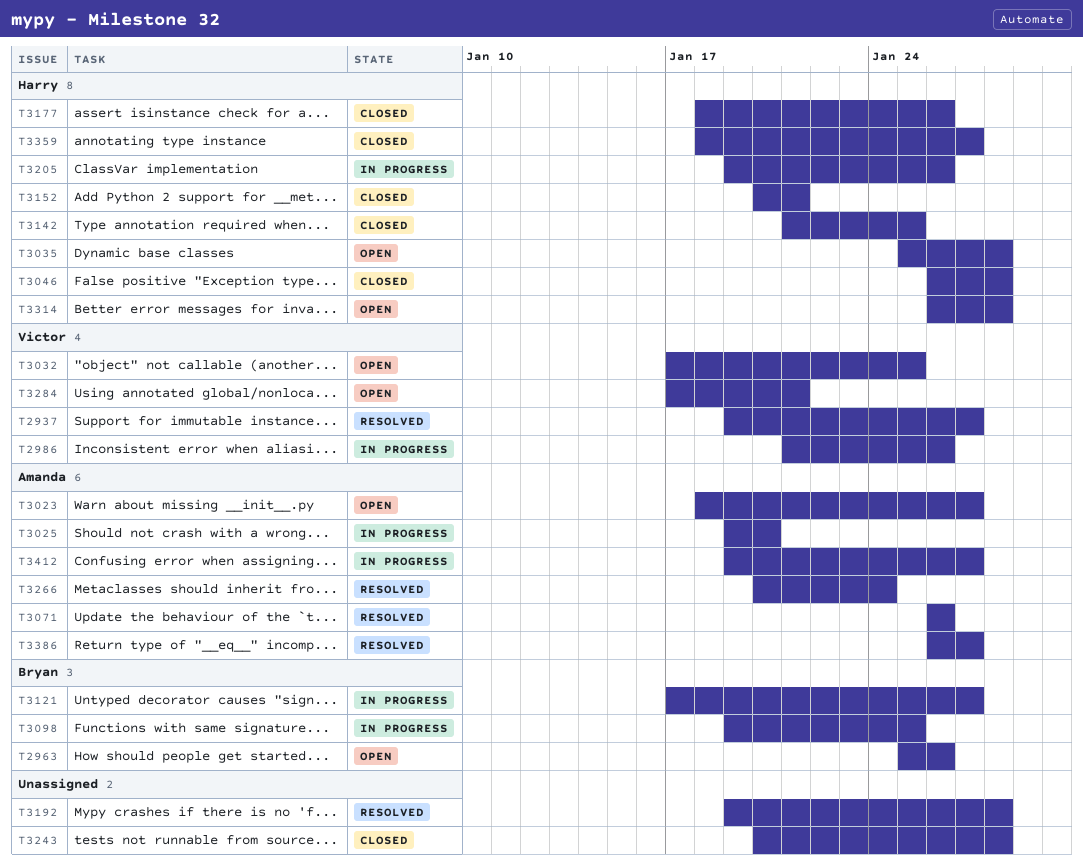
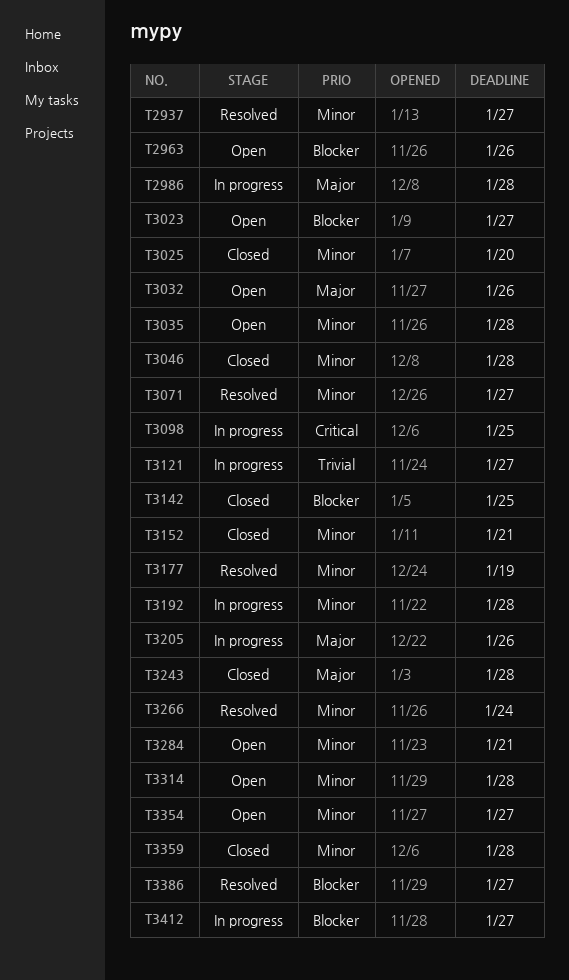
T2986, due: Jan 26 -> Jan 28
T3025, status: In progress -> Closed
T3032, due: Jan 25 -> Jan 26
T3071, due: Jan 26 -> Jan 27
T3177, status: Closed -> Resolved
T3177, due: Jan 26 -> Jan 19
T3192, status: Resolved -> In progress
T3354: none -> present
T3359, due: Jan 27 -> Jan 28

